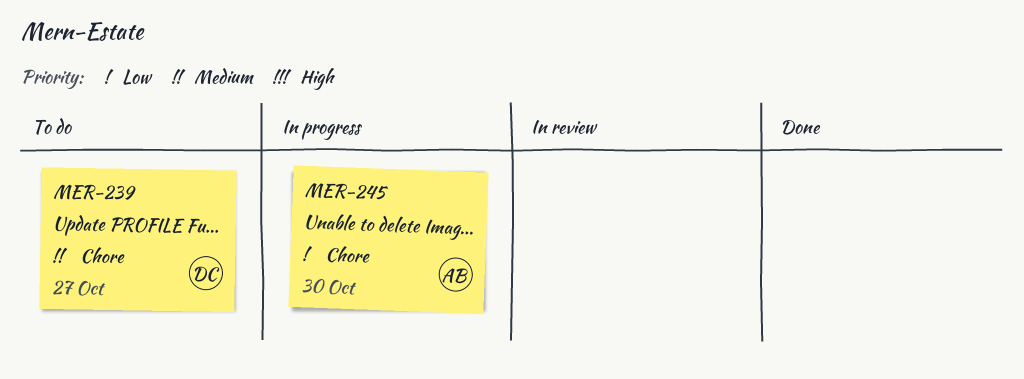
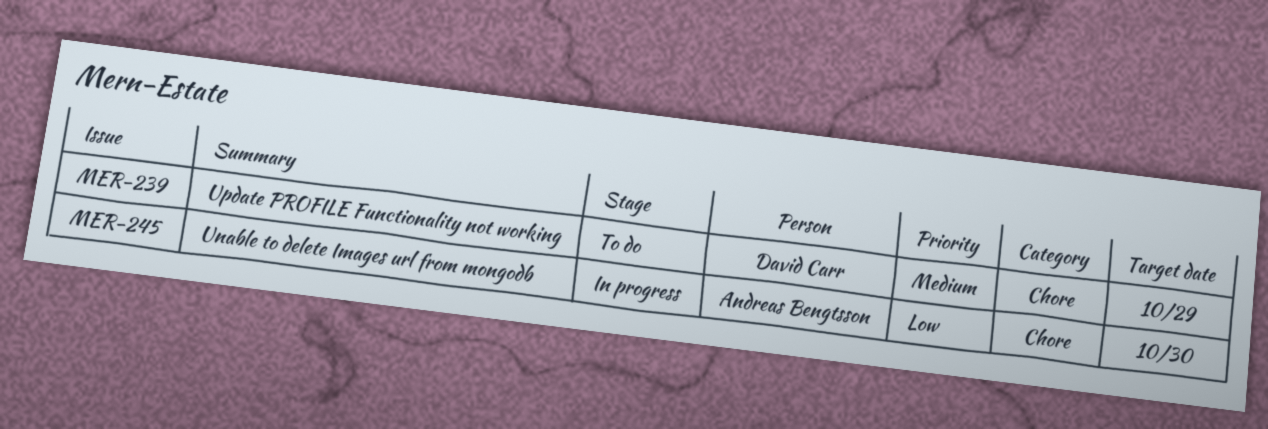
MER-239, due: Oct 27 -> Oct 29

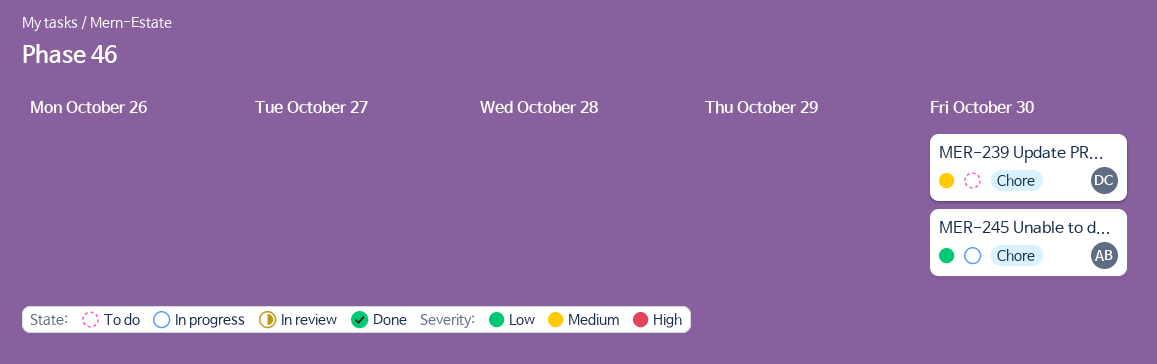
MER-239, due: Oct 29 -> Oct 30

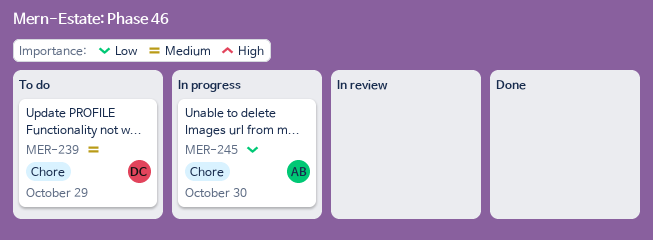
MER-239, due: Oct 30 -> Oct 29

